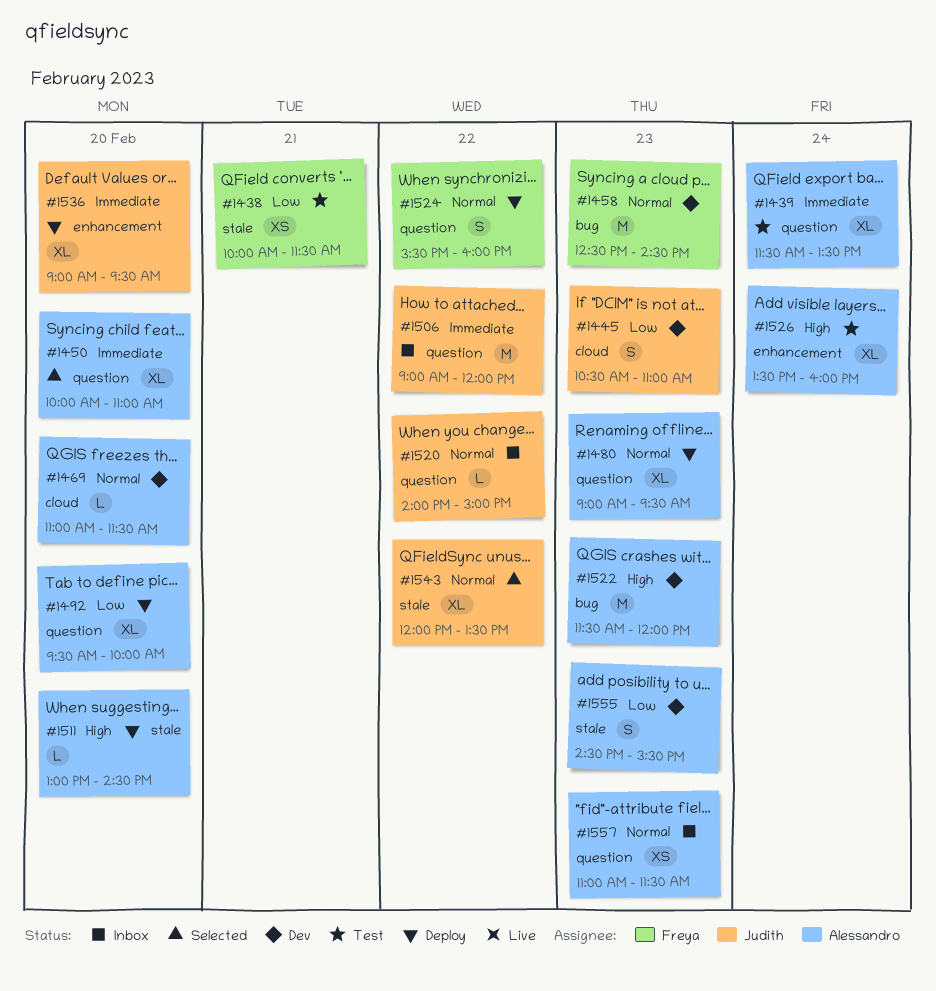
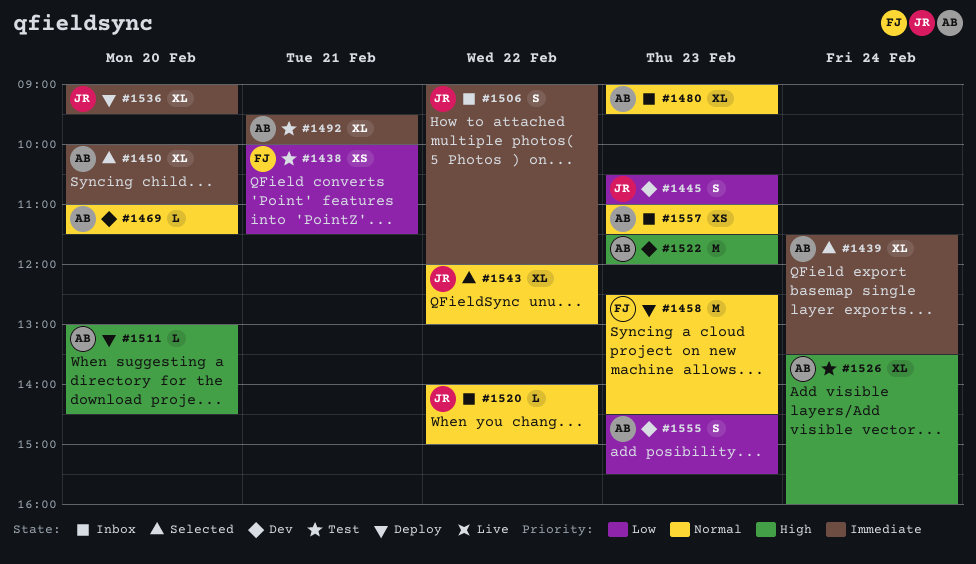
#1439, status: Test -> Selected
#1458, status: Dev -> Deploy
#1480, status: Deploy -> Inbox
#1492, status: Deploy -> Test
#1492, priority: Low -> Immediate
#1492, day: Feb 20 -> Feb 21
#1506, estimate: M -> S
#1524: present -> none
#1543, ends: 13:30 -> 13:00

